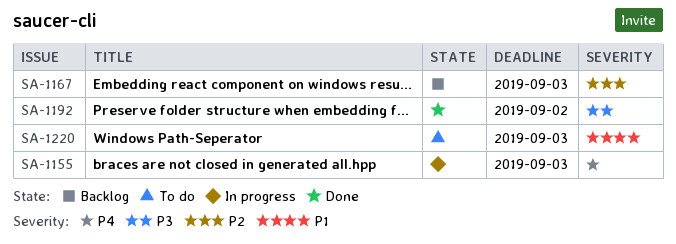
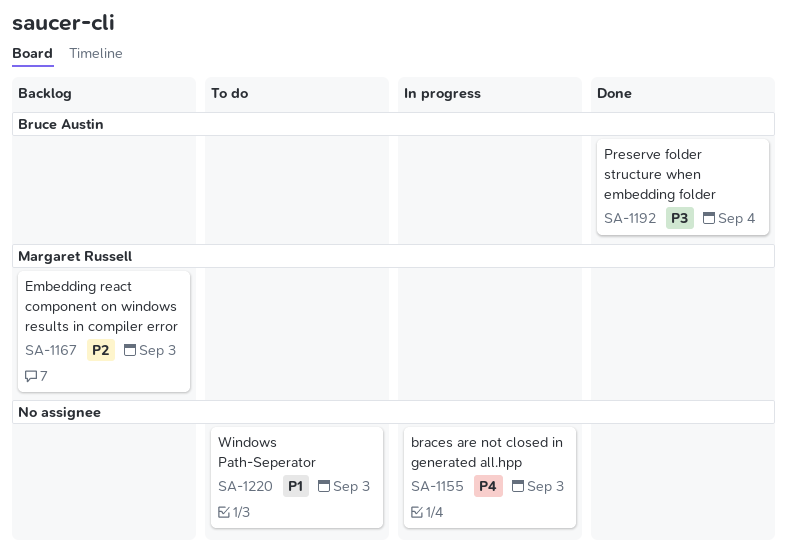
SA-1192, due: Sep 2 -> Sep 4

